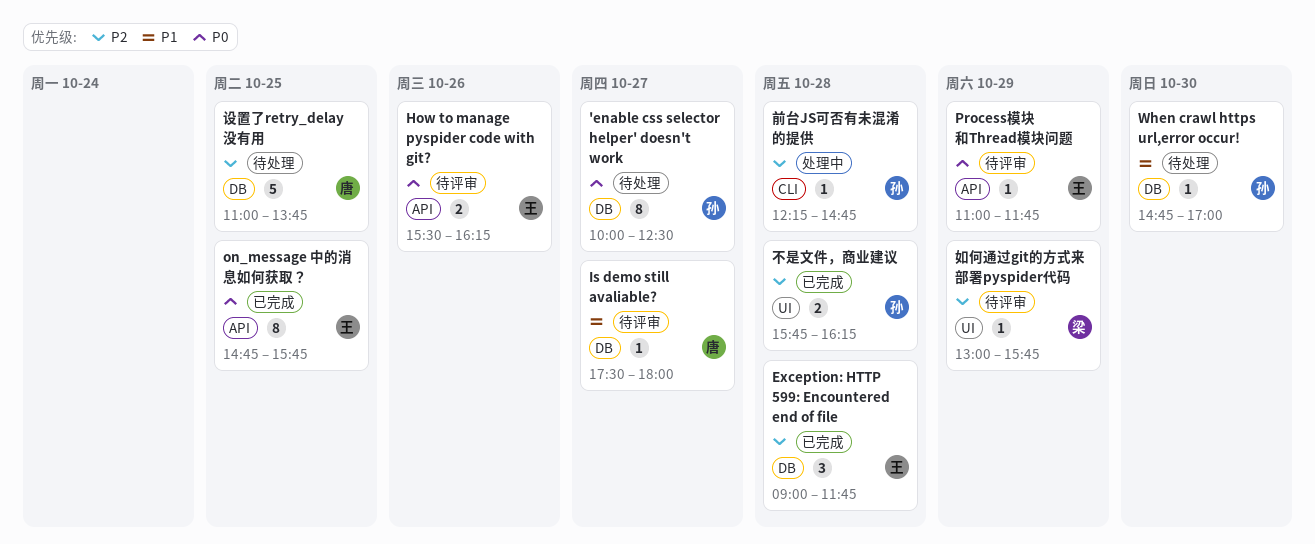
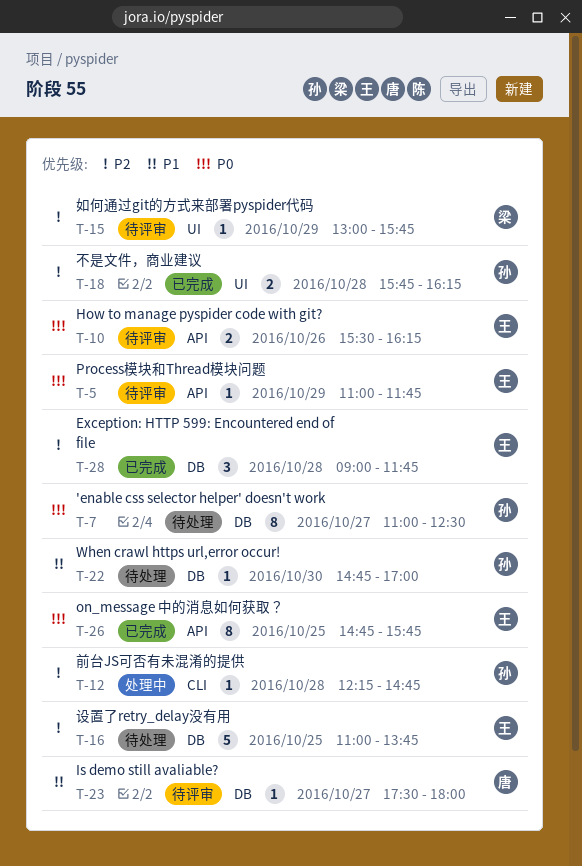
'enable css selector helper' doesn't work, begins: 10:00 -> 11:00
设置了retry_delay没有用, owner: 唐 -> 王

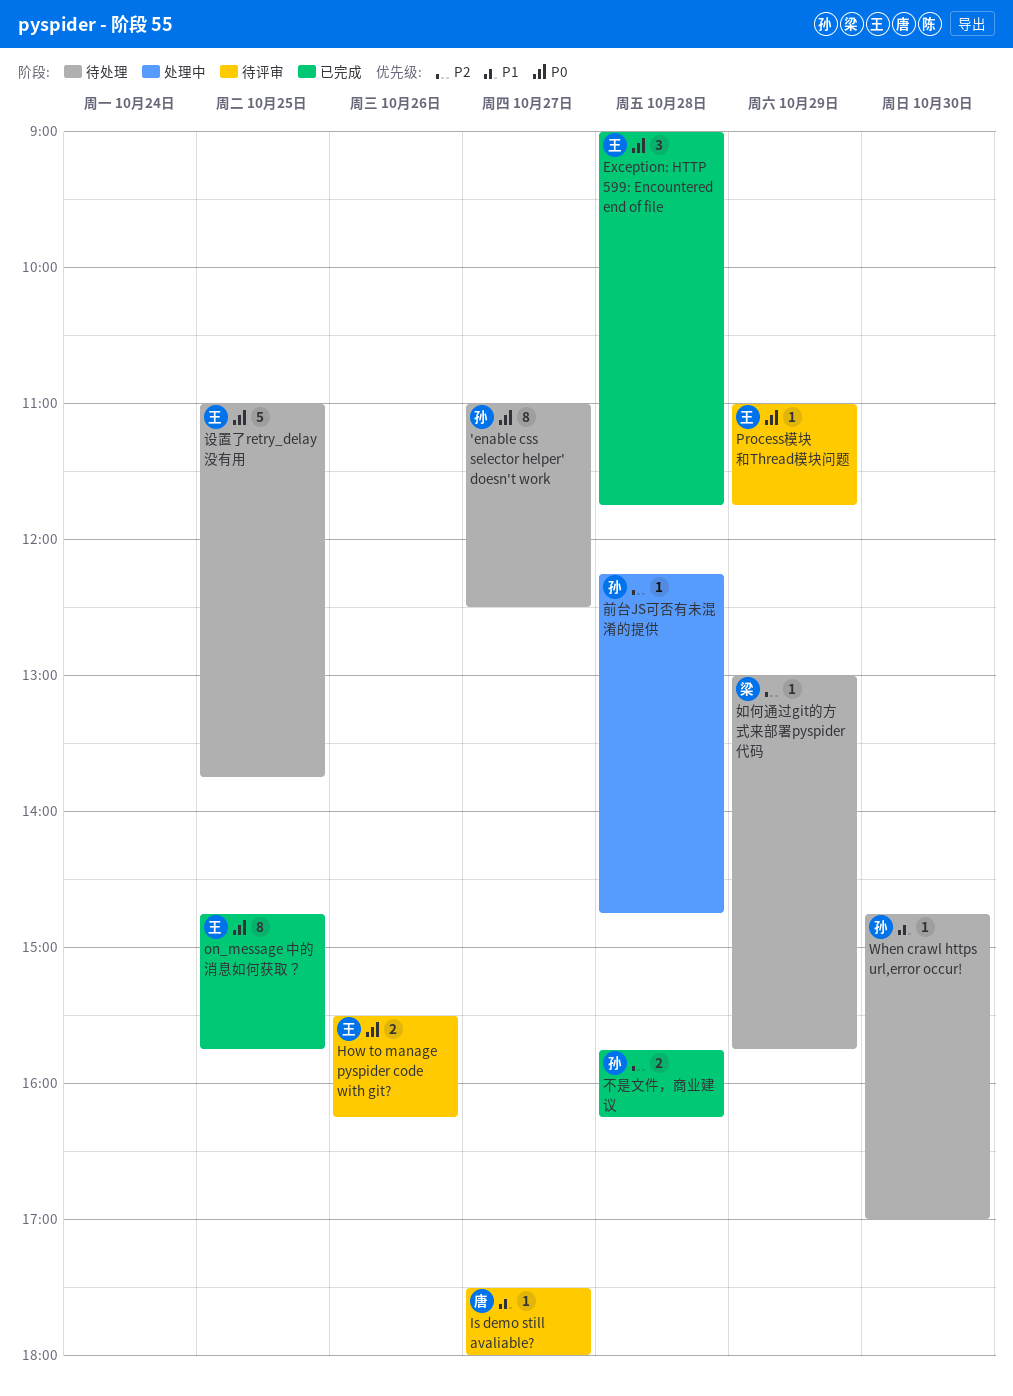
Exception: HTTP 599: Encountered end of file, priority: P2 -> P0
如何通过git的方式来部署pyspider代码, status: 待评审 -> 待处理
设置了retry_delay没有用, priority: P2 -> P0

